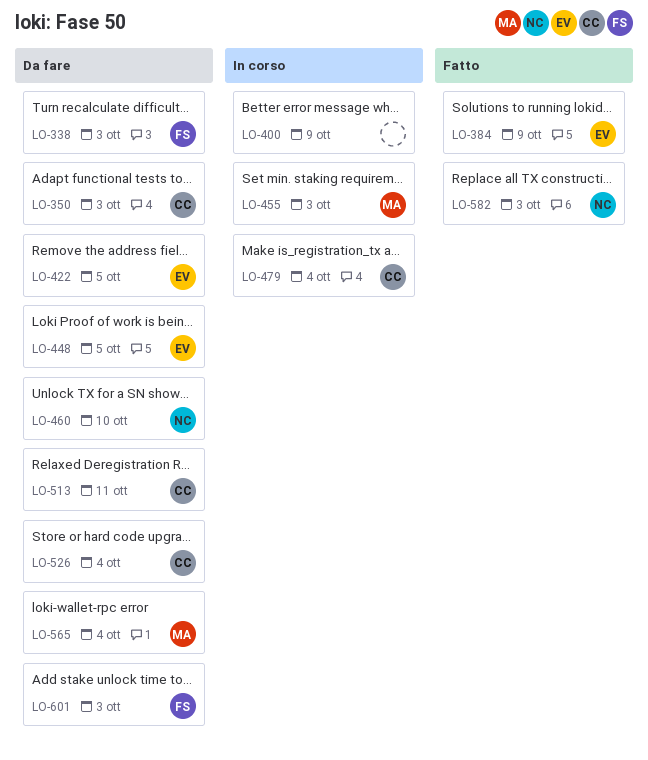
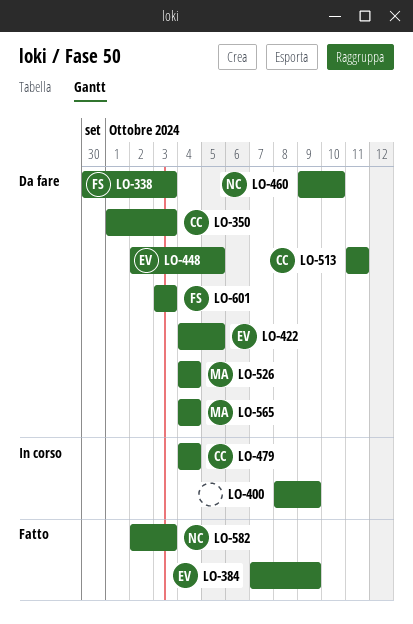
LO-455: present -> none
LO-526, owner: CC -> MA

